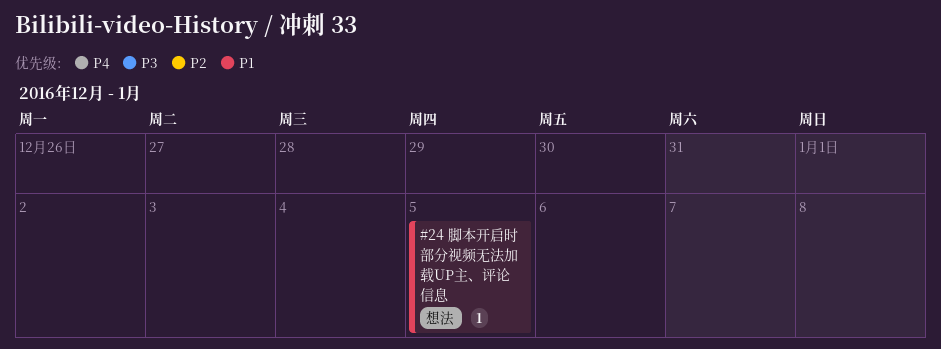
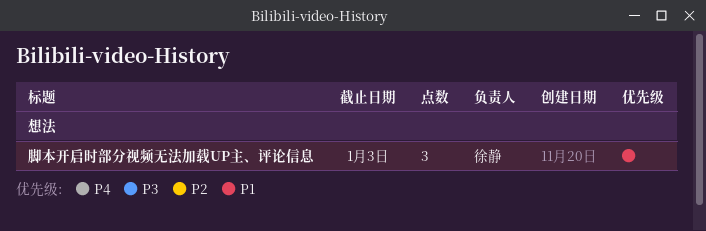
脚本开启时部分视频无法加载UP主、评论信息, estimate: 1 -> 3
脚本开启时部分视频无法加载UP主、评论信息, due: Jan 5 -> Jan 3

